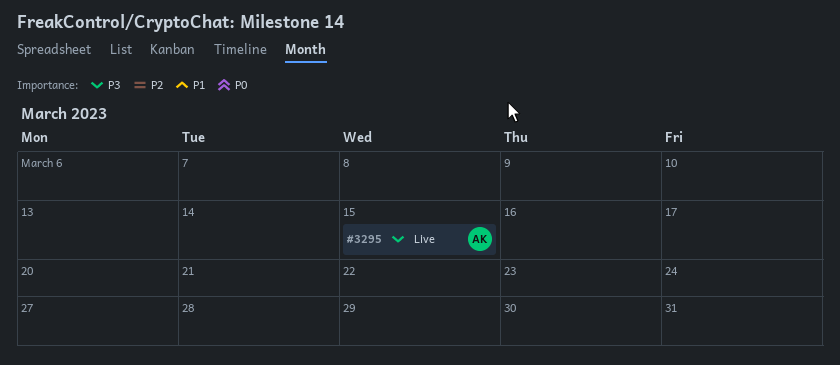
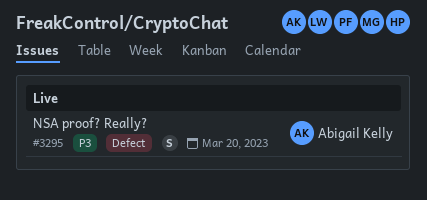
#3295, due: Mar 15 -> Mar 20

